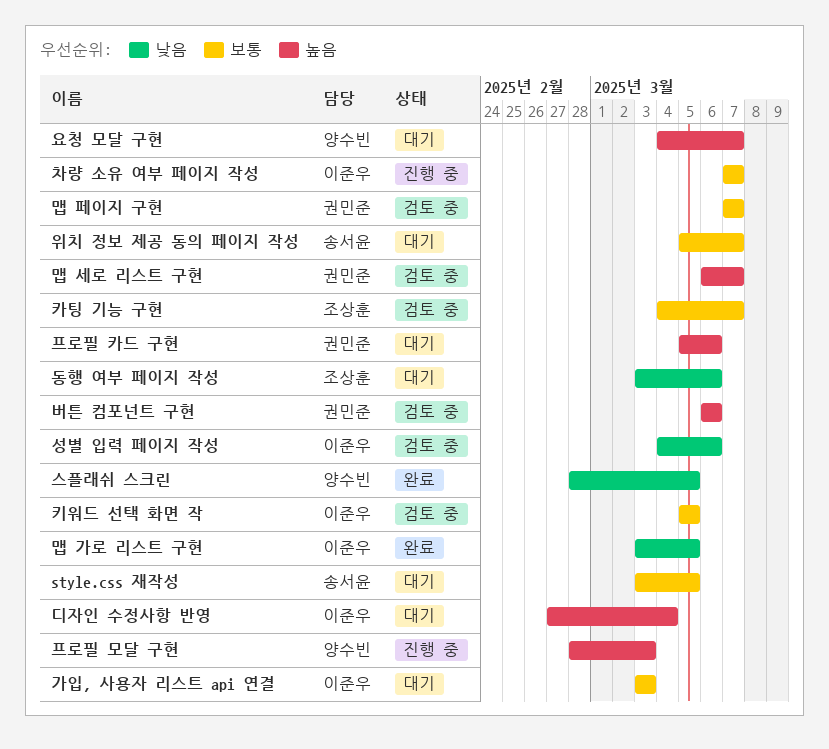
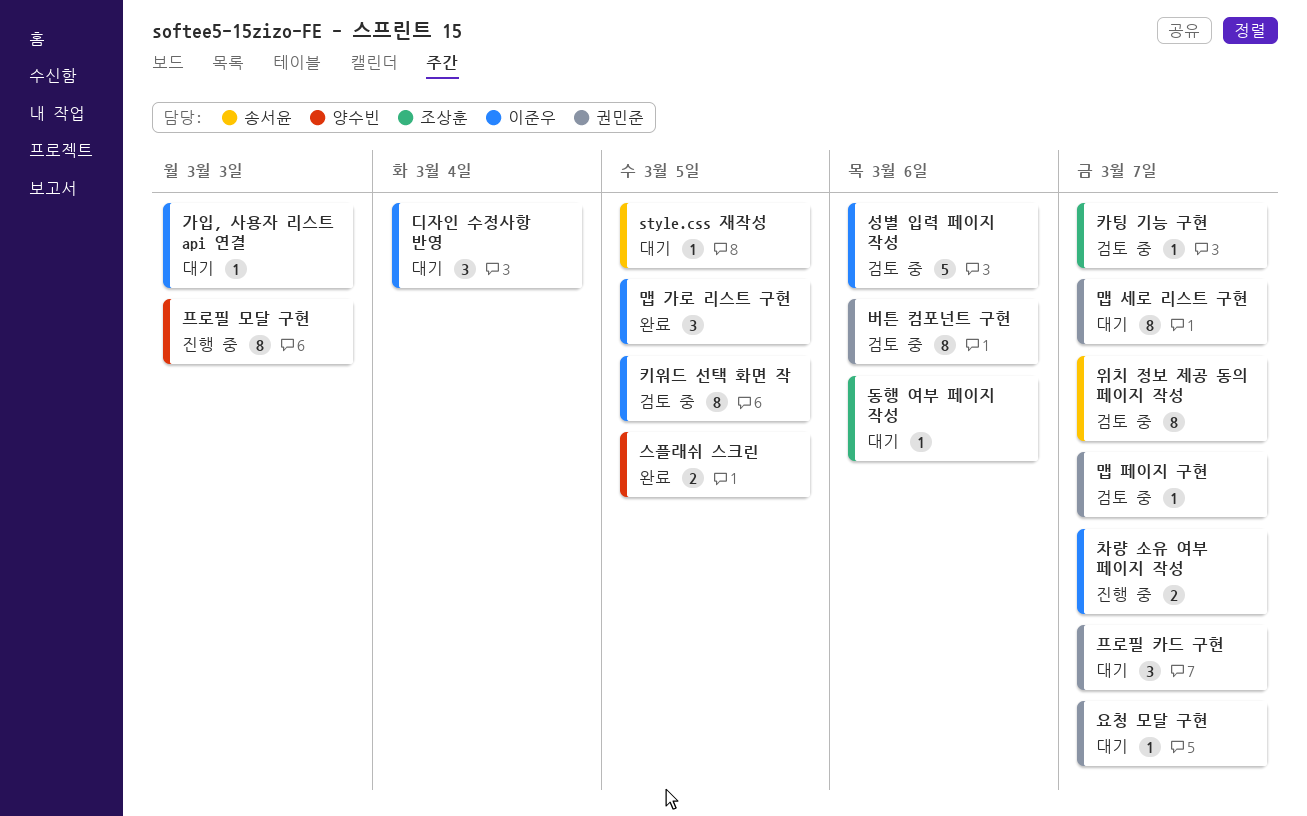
맵 세로 리스트 구현, status: 검토 중 -> 대기
요청 모달 구현, owner: 양수빈 -> 권민준
위치 정보 제공 동의 페이지 작성, status: 대기 -> 검토 중
프로필 카드 구현, due: Mar 6 -> Mar 7

